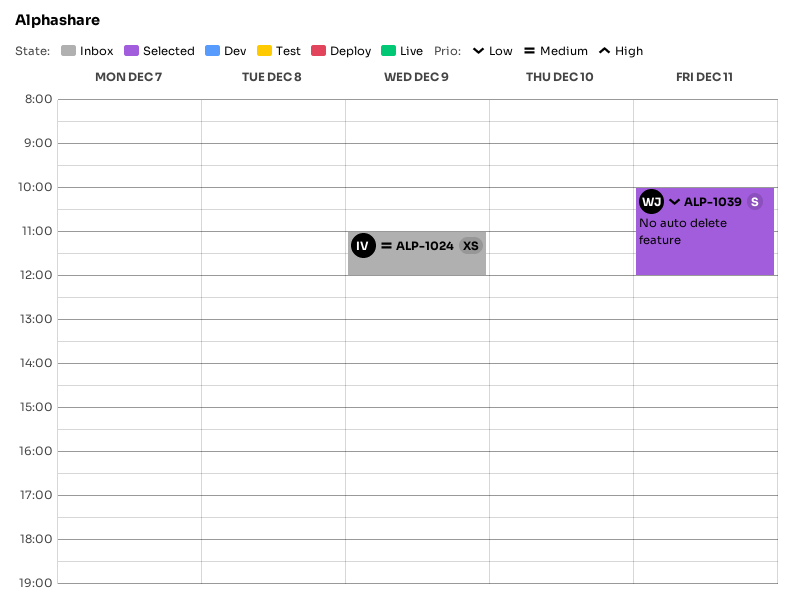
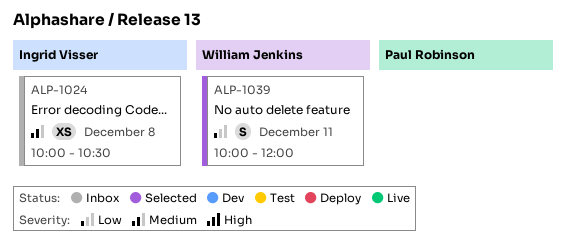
ALP-1024, day: Dec 9 -> Dec 8
ALP-1024, begins: 11:00 -> 10:00
ALP-1024, ends: 12:00 -> 10:30

